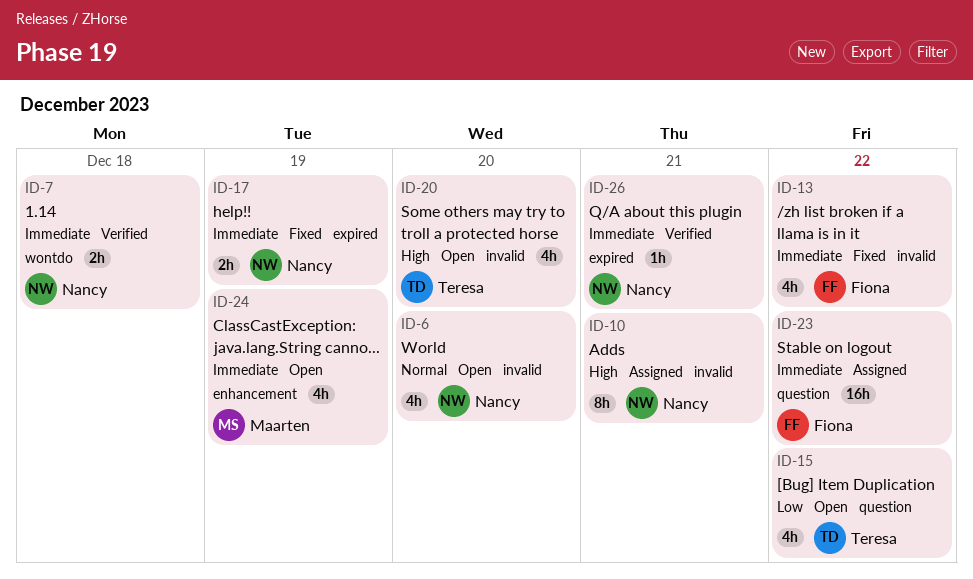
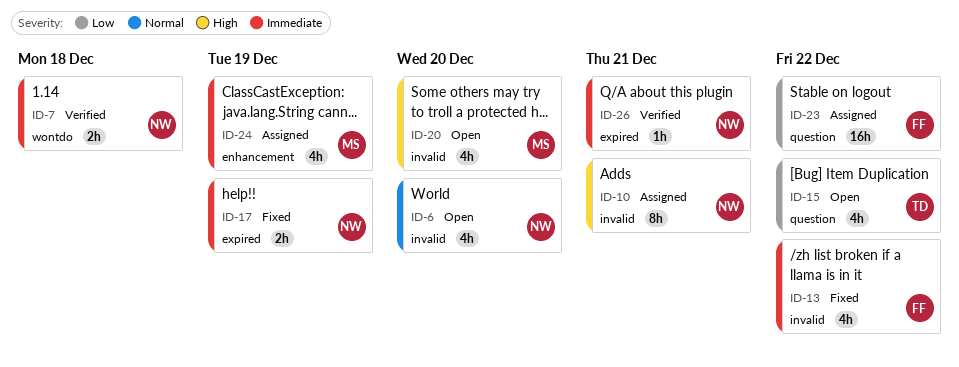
ID-20, owner: Teresa -> Maarten
ID-23, priority: Immediate -> Low
ID-24, status: Open -> Assigned

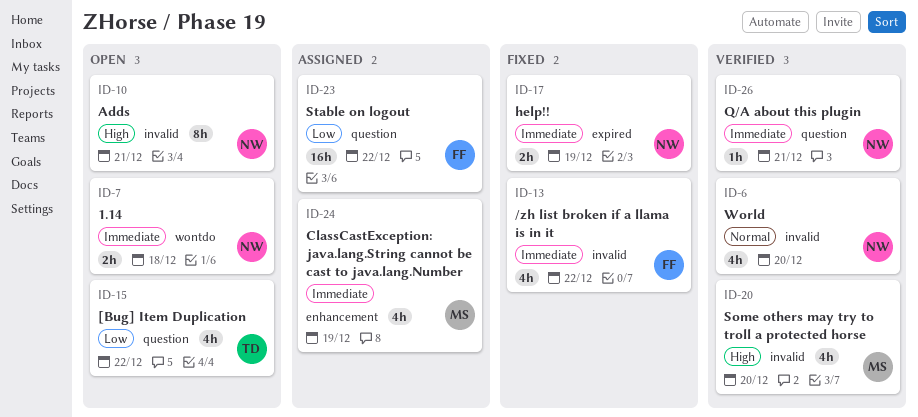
ID-6, status: Open -> Verified
ID-7, status: Verified -> Open
ID-10, status: Assigned -> Open
ID-20, status: Open -> Verified
ID-26, label: expired -> question

